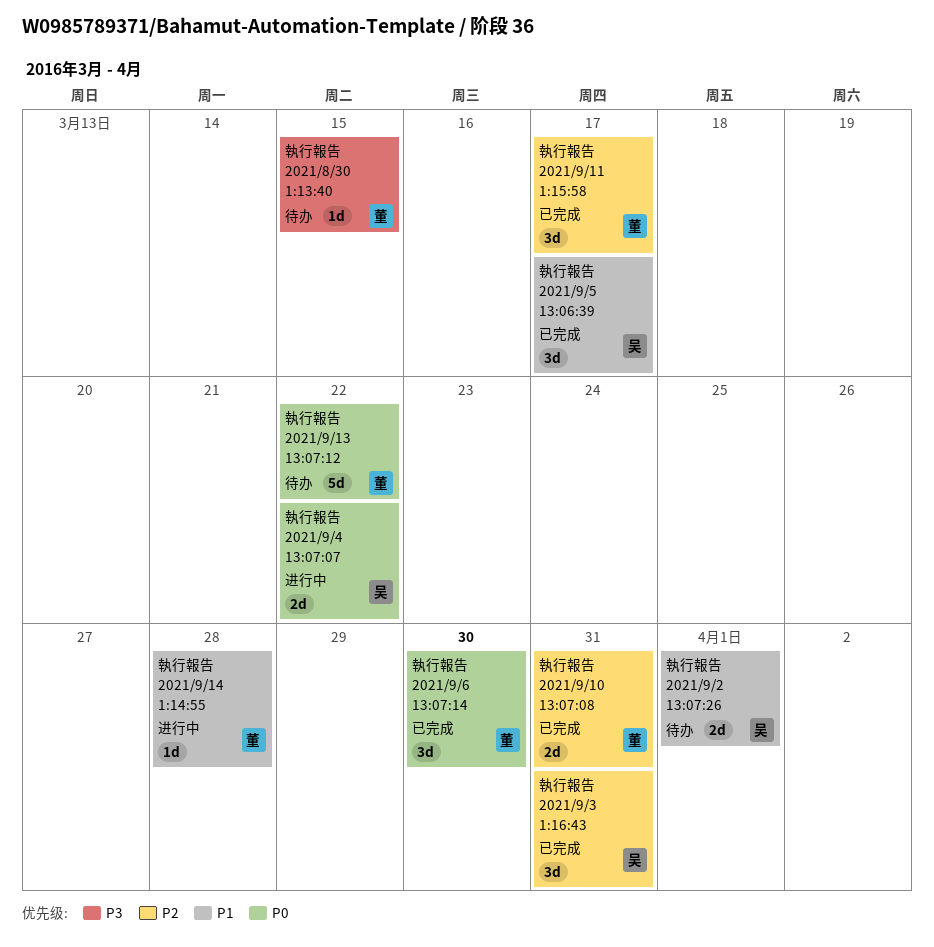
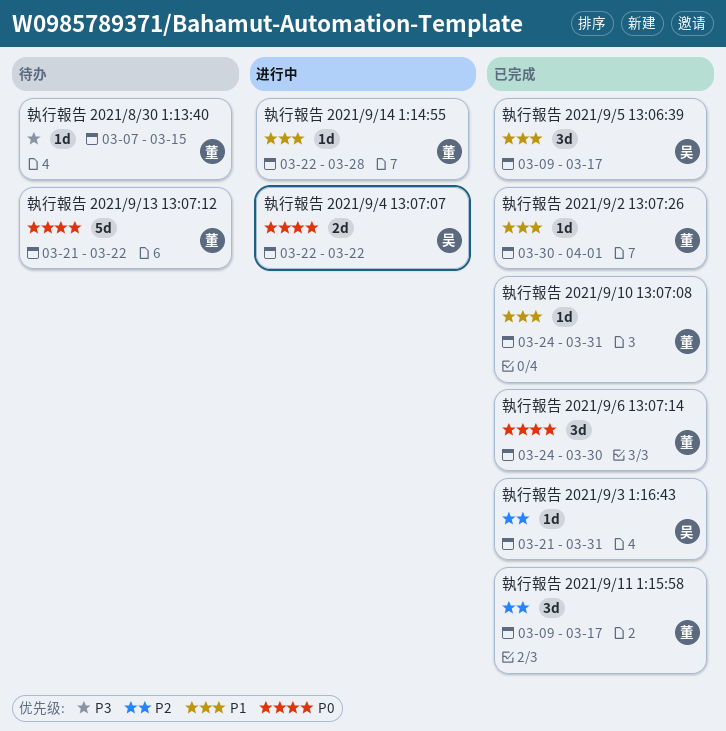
執行報告 2021/9/10 13:07:08, priority: P2 -> P1
執行報告 2021/9/10 13:07:08, estimate: 2d -> 1d
執行報告 2021/9/2 13:07:26, status: 待办 -> 已完成
執行報告 2021/9/2 13:07:26, owner: 吴 -> 董
執行報告 2021/9/2 13:07:26, estimate: 2d -> 1d
執行報告 2021/9/3 1:16:43, estimate: 3d -> 1d

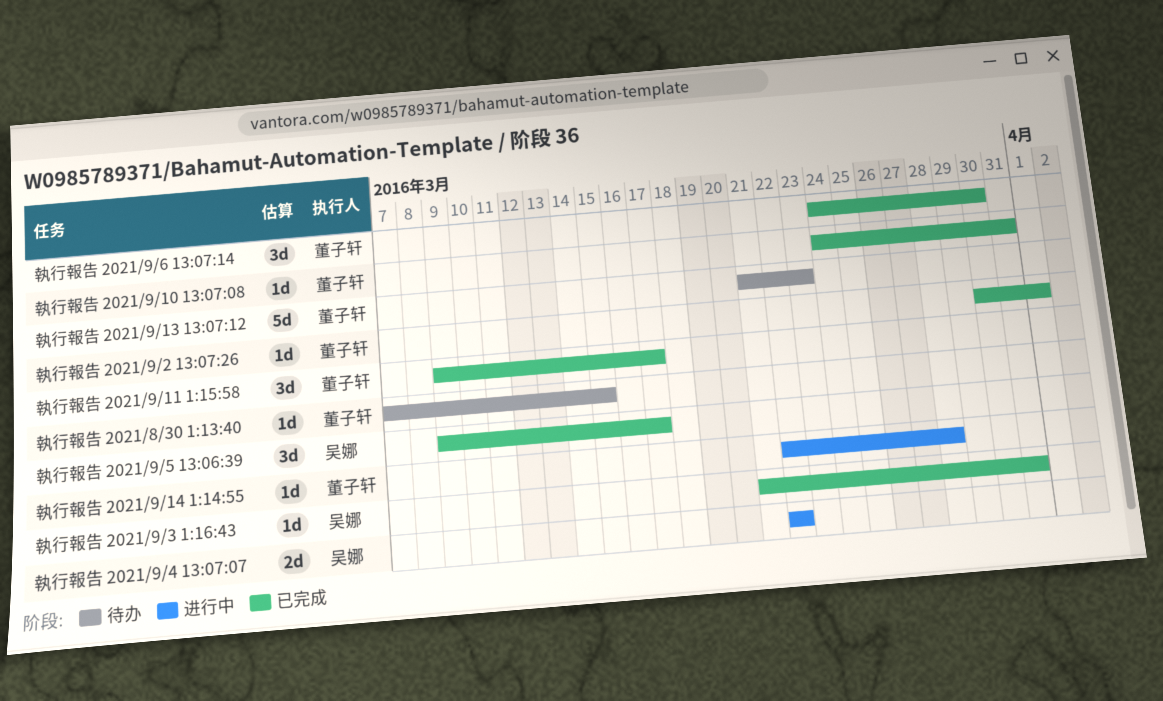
執行報告 2021/9/13 13:07:12, due: Mar 22 -> Mar 23

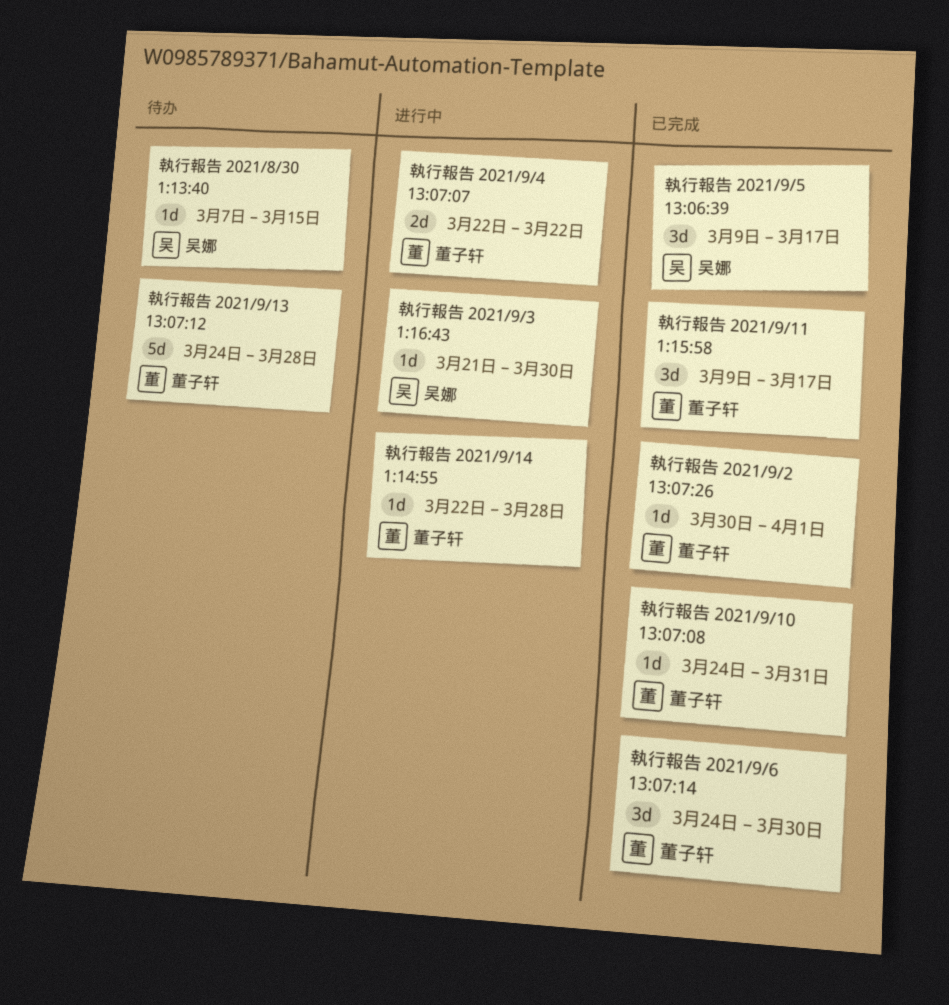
執行報告 2021/8/30 1:13:40, owner: 董子轩 -> 吴娜
執行報告 2021/9/13 13:07:12, start: Mar 21 -> Mar 24
執行報告 2021/9/13 13:07:12, due: Mar 23 -> Mar 28
執行報告 2021/9/3 1:16:43, status: 已完成 -> 进行中
執行報告 2021/9/3 1:16:43, due: Mar 31 -> Mar 30
執行報告 2021/9/4 13:07:07, owner: 吴娜 -> 董子轩

